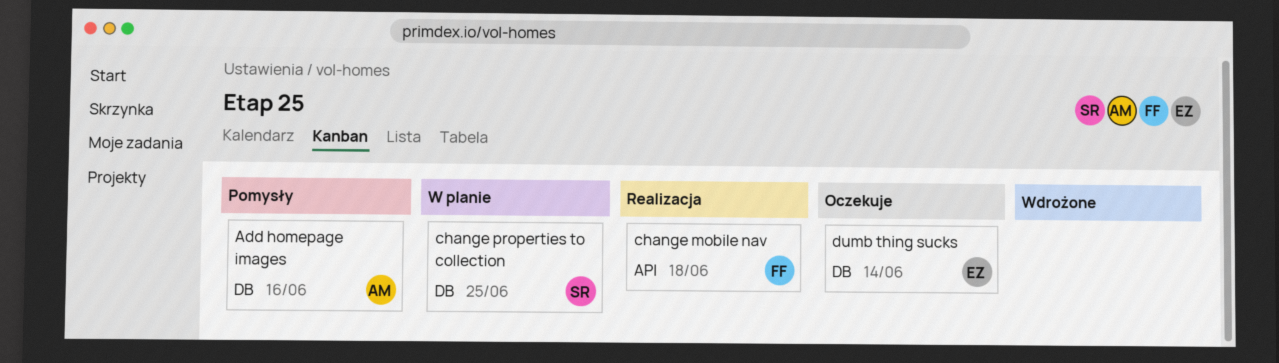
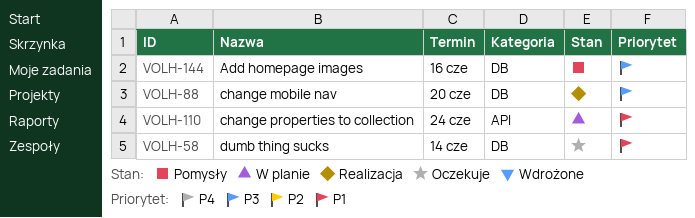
change mobile nav, label: API -> DB
change mobile nav, due: Jun 18 -> Jun 20
change properties to collection, label: DB -> API
change properties to collection, due: Jun 25 -> Jun 24

